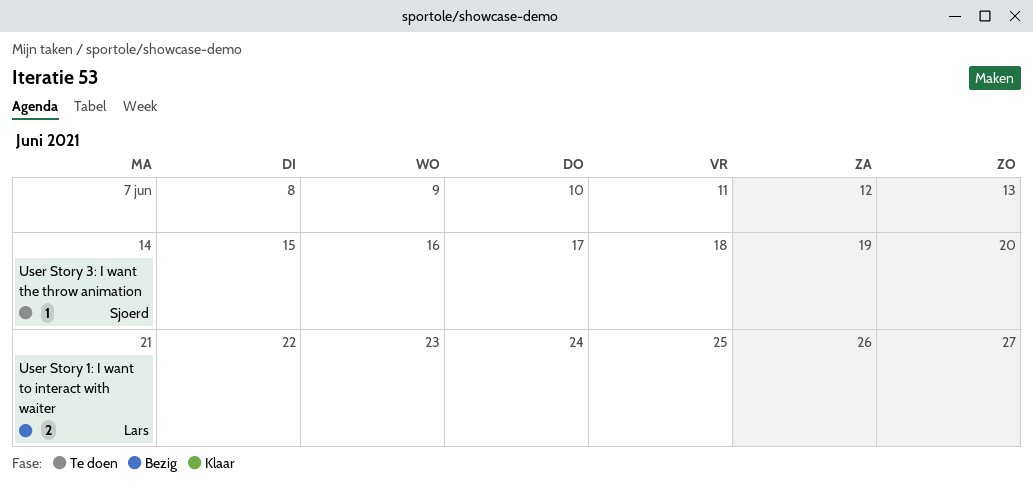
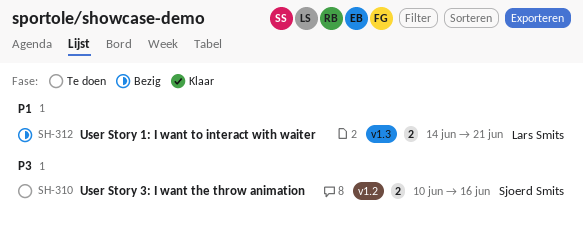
User Story 3: I want the throw animation, estimate: 1 -> 2
User Story 3: I want the throw animation, due: Jun 14 -> Jun 16

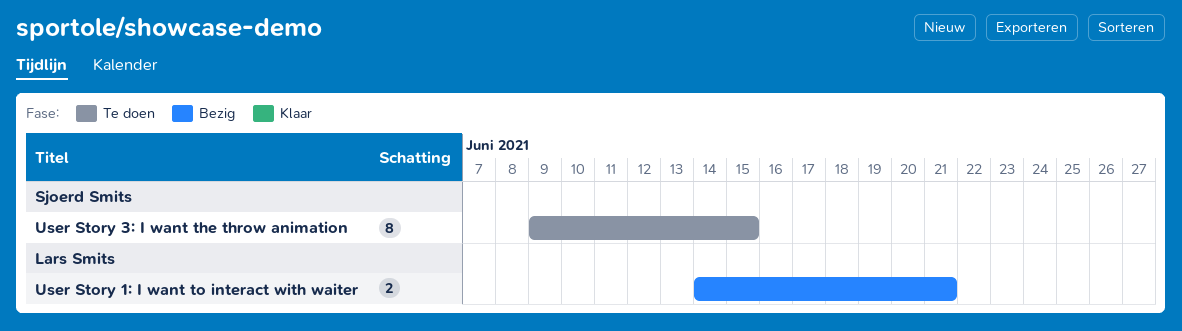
User Story 3: I want the throw animation, estimate: 2 -> 8
User Story 3: I want the throw animation, start: Jun 10 -> Jun 9
User Story 3: I want the throw animation, due: Jun 16 -> Jun 15

